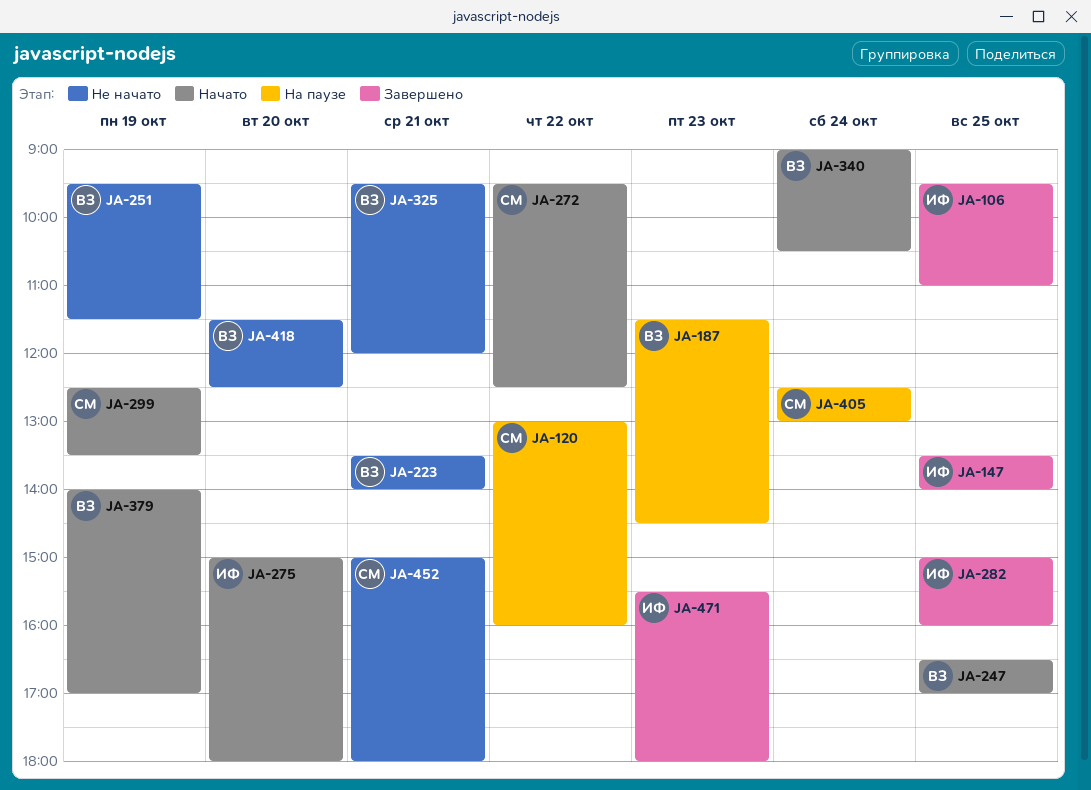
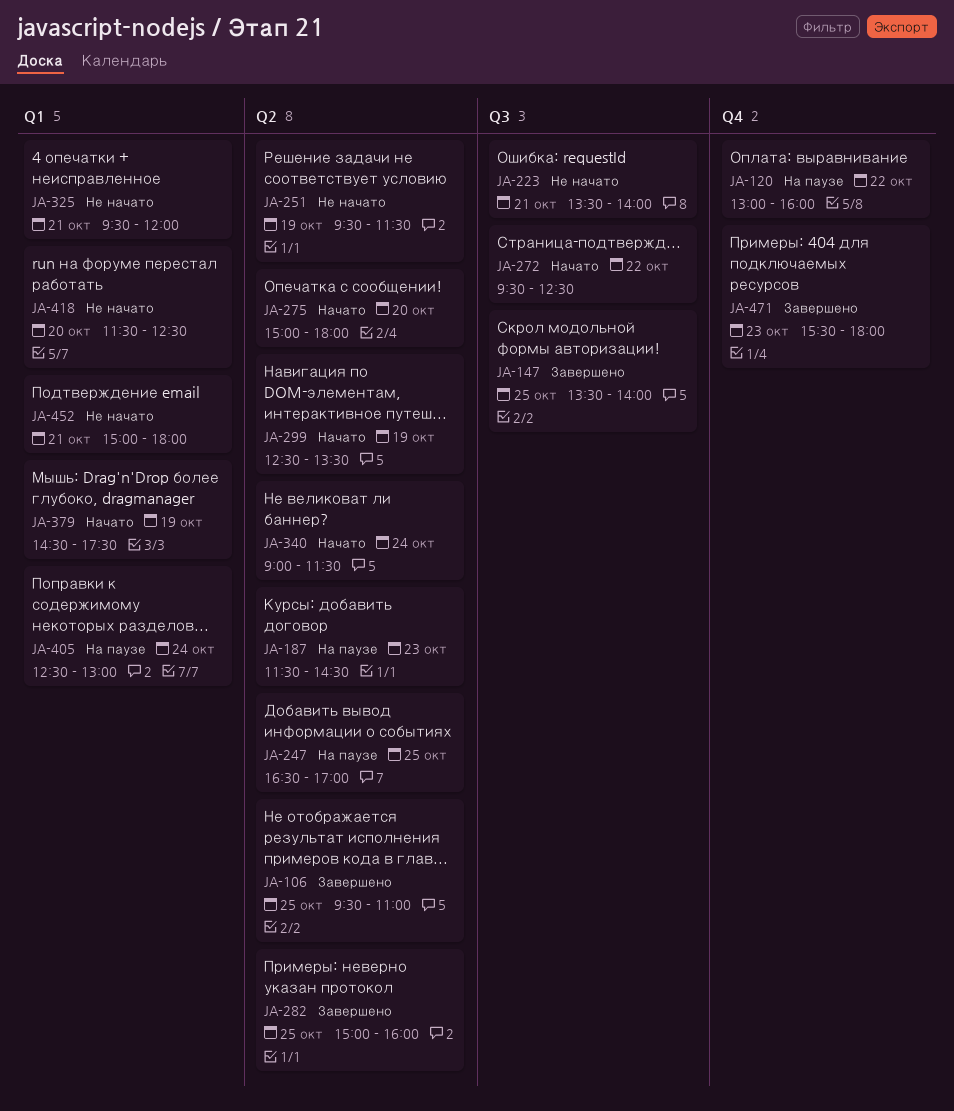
JA-247, status: Начато -> На паузе
JA-340, ends: 10:30 -> 11:30
JA-379, begins: 14:00 -> 14:30
JA-379, ends: 17:00 -> 17:30

